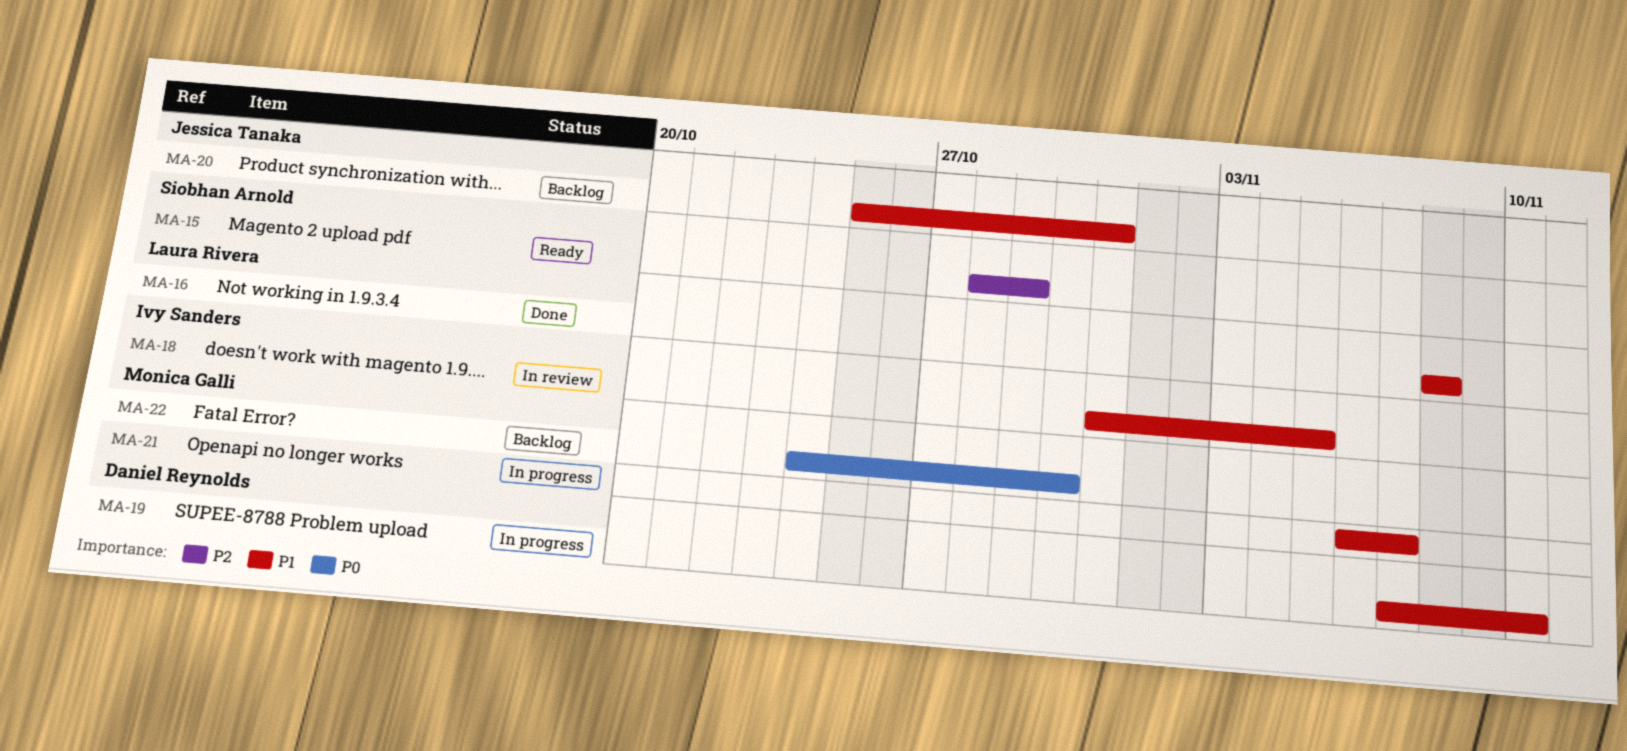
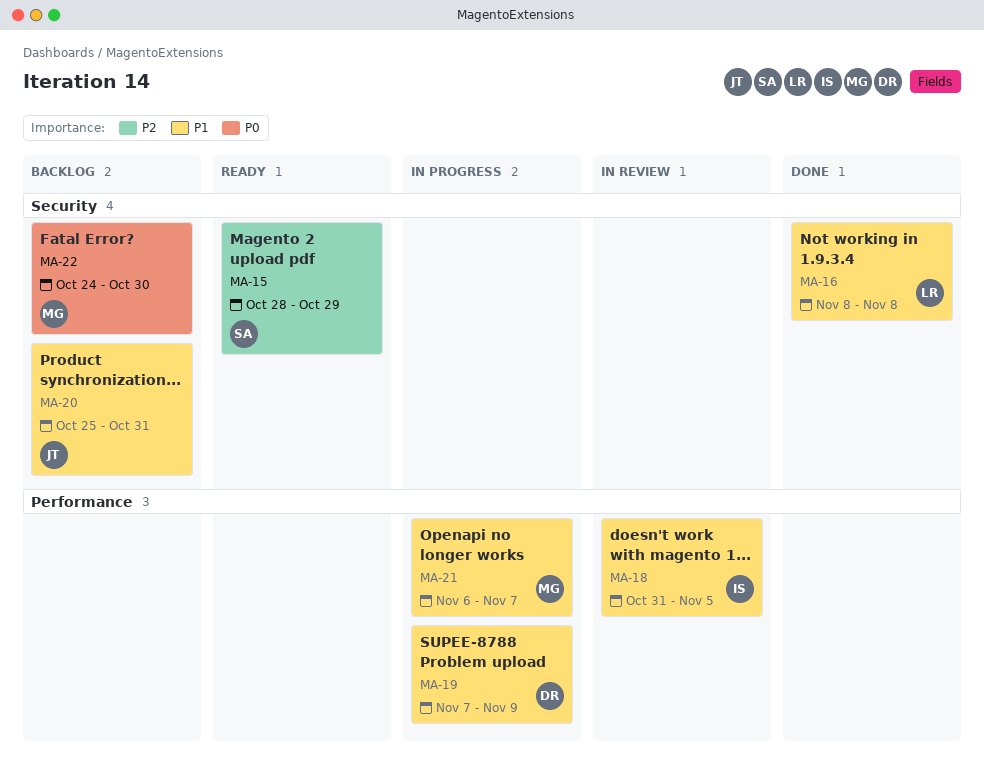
MA-19, due: Nov 10 -> Nov 9

